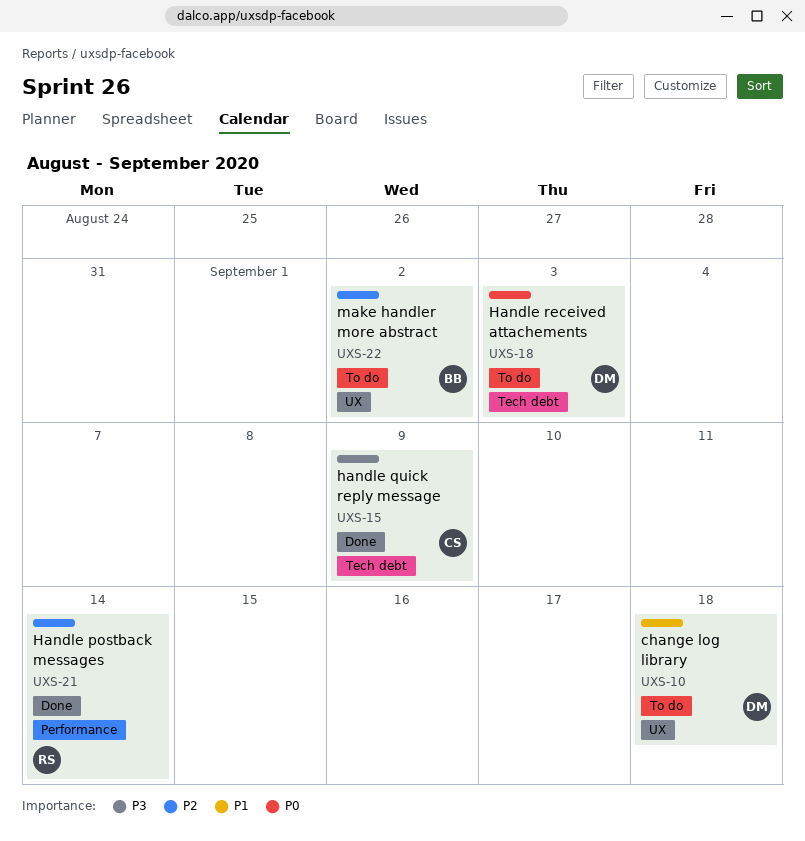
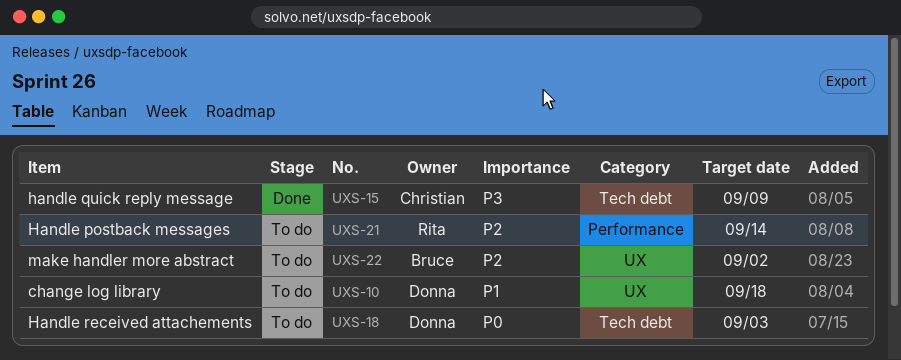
UXS-21, status: Done -> To do

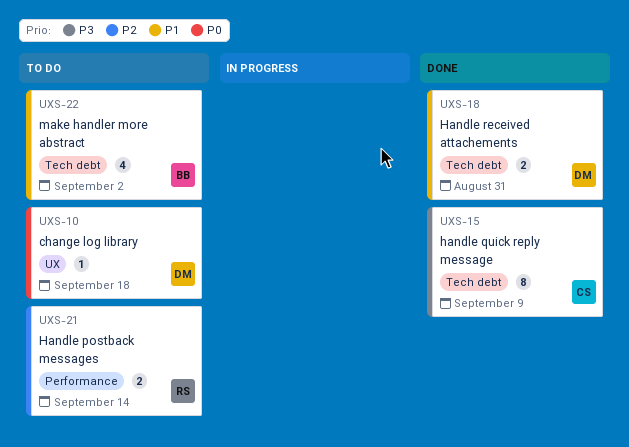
UXS-10, priority: P1 -> P0
UXS-18, status: To do -> Done
UXS-18, priority: P0 -> P1
UXS-18, due: Sep 3 -> Aug 31
UXS-22, priority: P2 -> P1
UXS-22, label: UX -> Tech debt

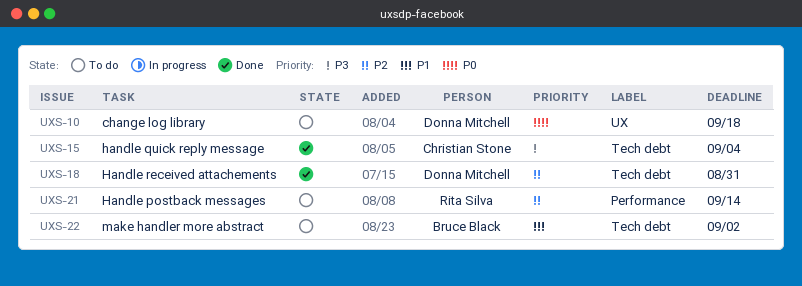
UXS-15, due: Sep 9 -> Sep 4
UXS-18, priority: P1 -> P2

